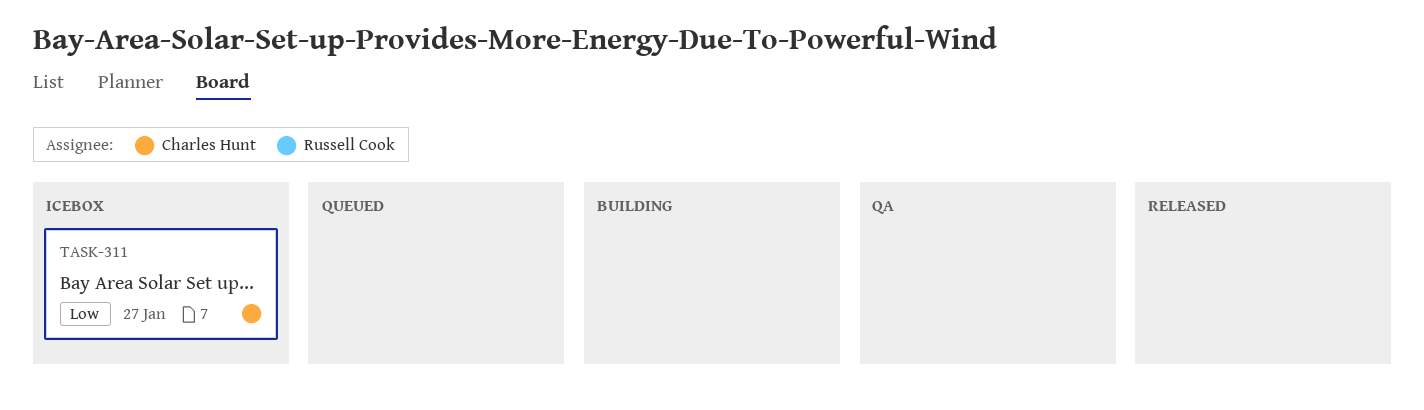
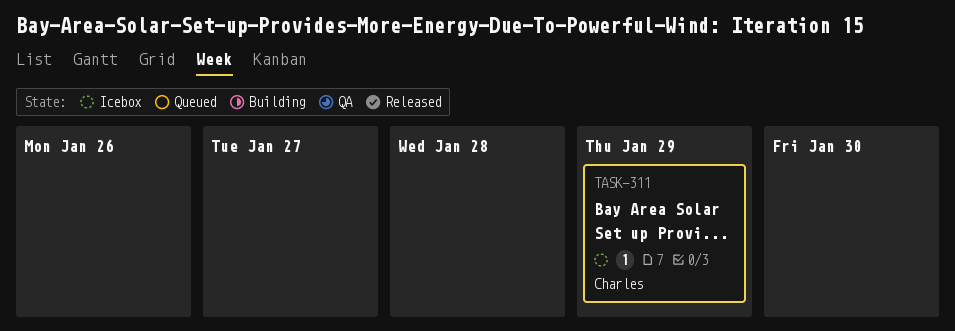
TASK-311, due: Jan 27 -> Jan 29

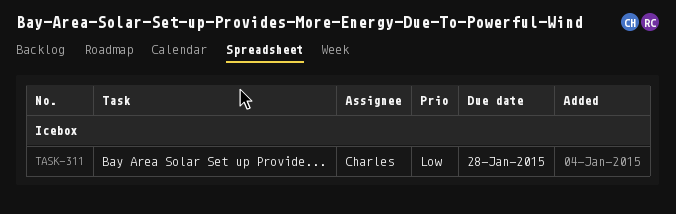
TASK-311, due: Jan 29 -> Jan 28

